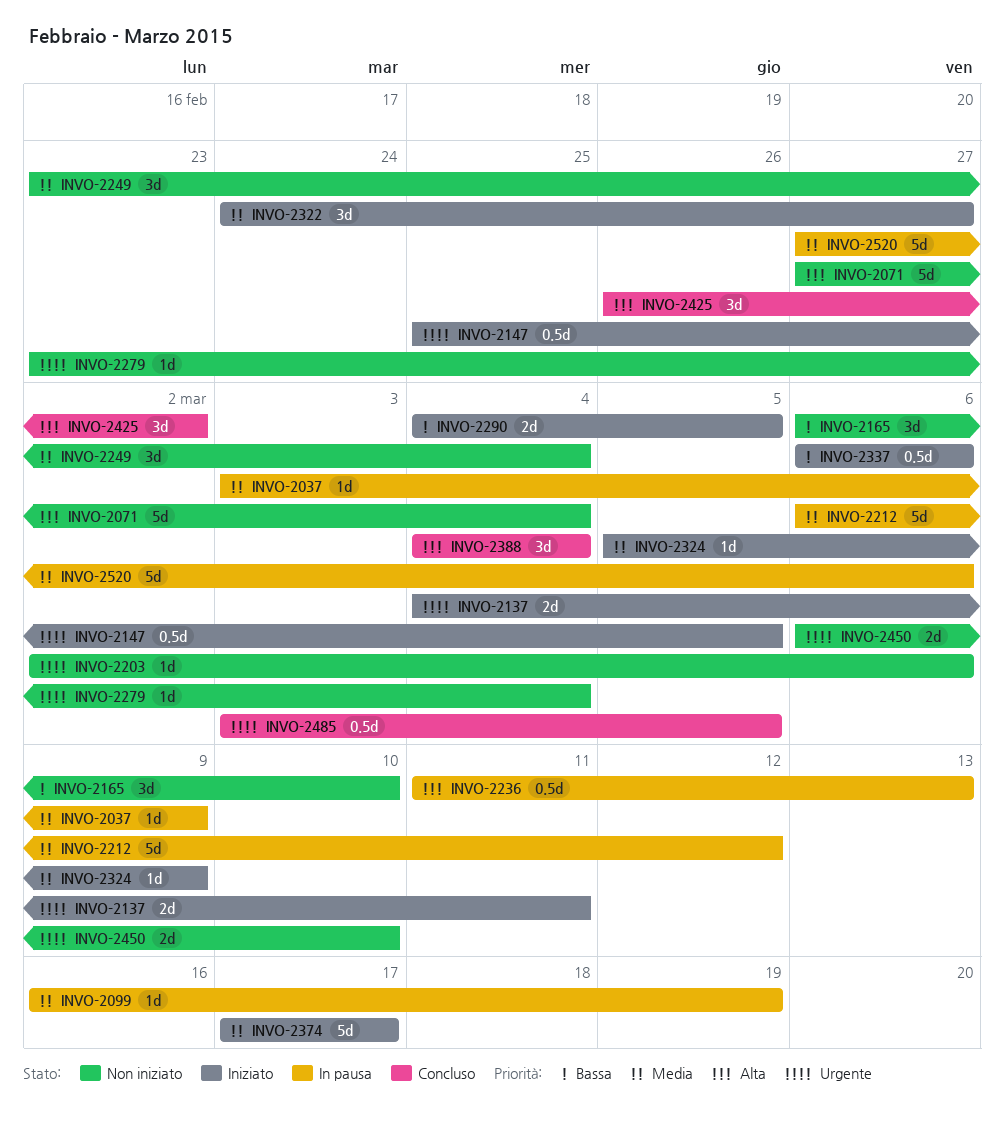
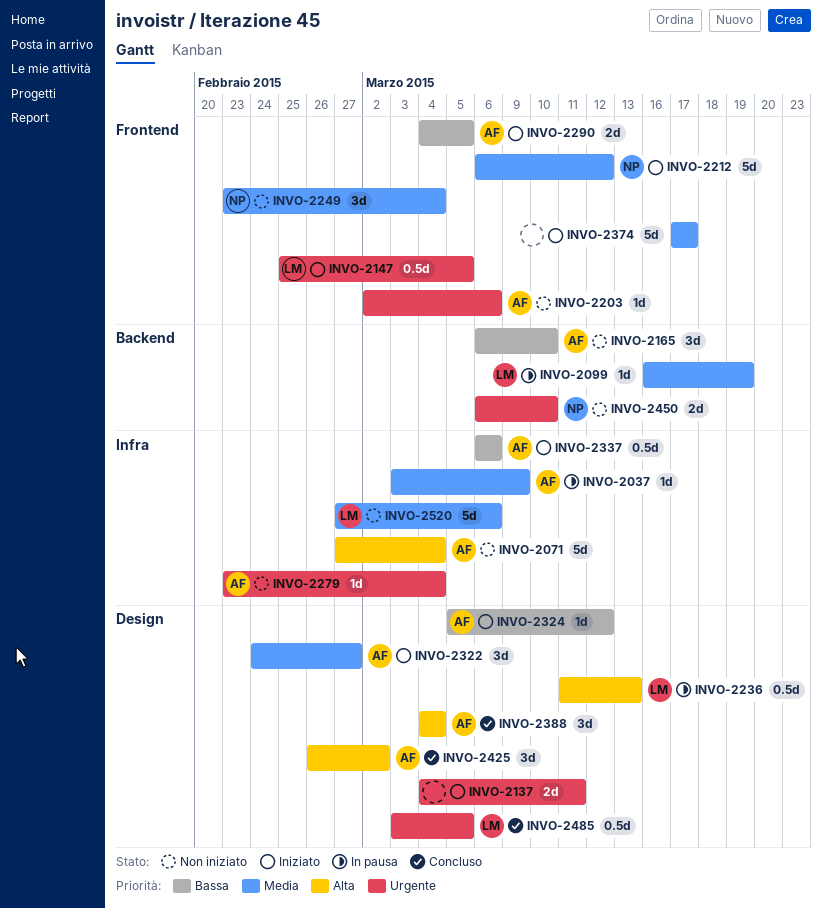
INVO-2212, status: In pausa -> Iniziato
INVO-2324, priority: Media -> Bassa
INVO-2324, due: Mar 9 -> Mar 12
INVO-2520, status: In pausa -> Non iniziato

